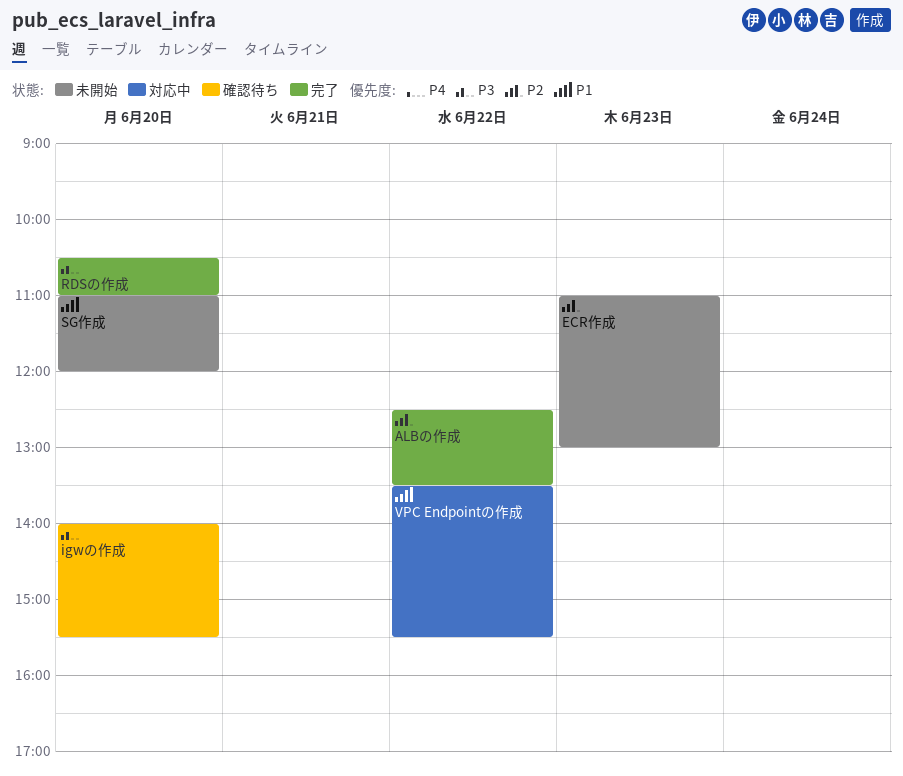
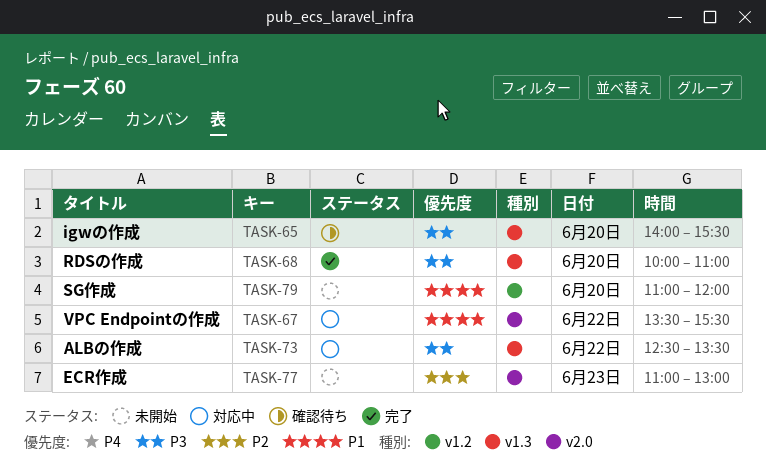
ALBの作成, status: 完了 -> 対応中
ALBの作成, priority: P2 -> P3
RDSの作成, begins: 10:30 -> 10:00

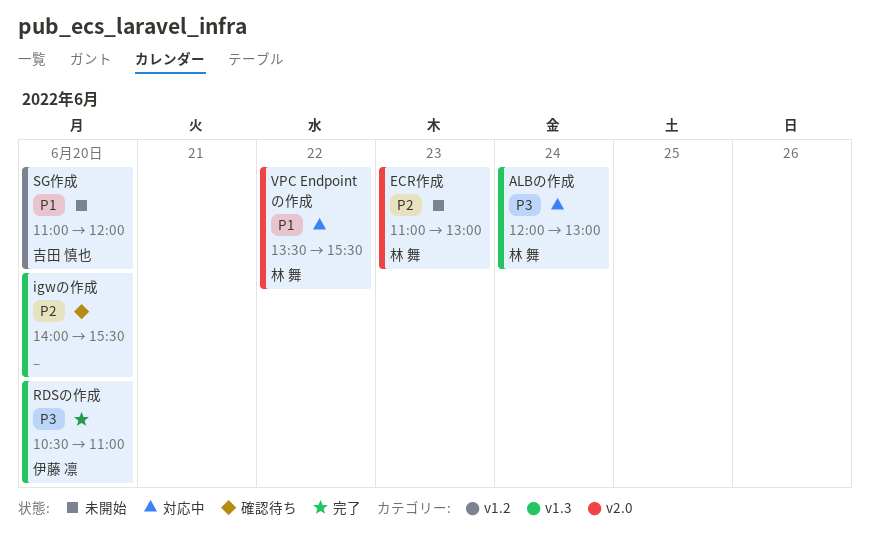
ALBの作成, day: Jun 22 -> Jun 24
ALBの作成, begins: 12:30 -> 12:00
ALBの作成, ends: 13:30 -> 13:00
igwの作成, priority: P3 -> P2
RDSの作成, begins: 10:00 -> 10:30

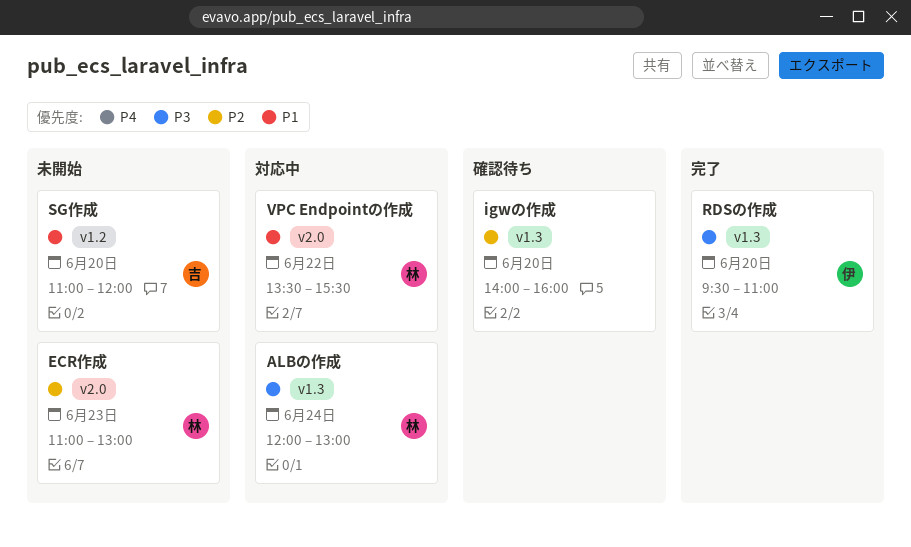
igwの作成, ends: 15:30 -> 16:00
RDSの作成, begins: 10:30 -> 09:30

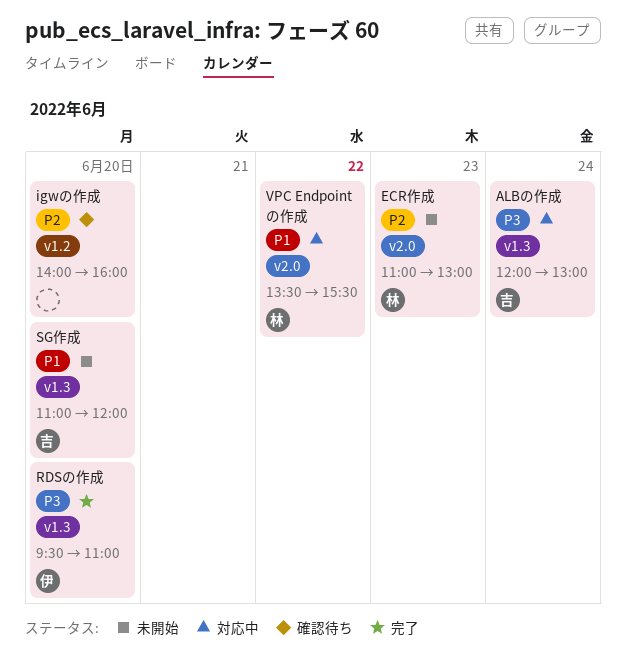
ALBの作成, owner: 林 -> 吉
igwの作成, label: v1.3 -> v1.2
SG作成, label: v1.2 -> v1.3

